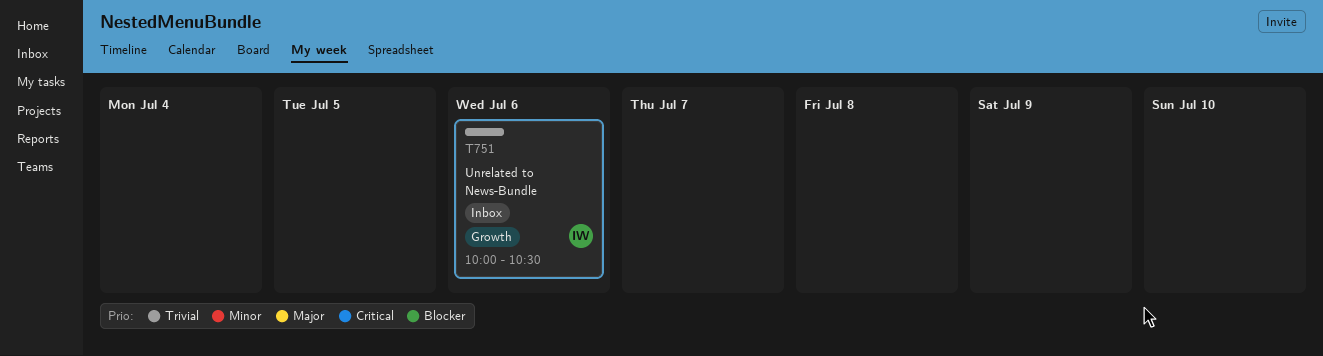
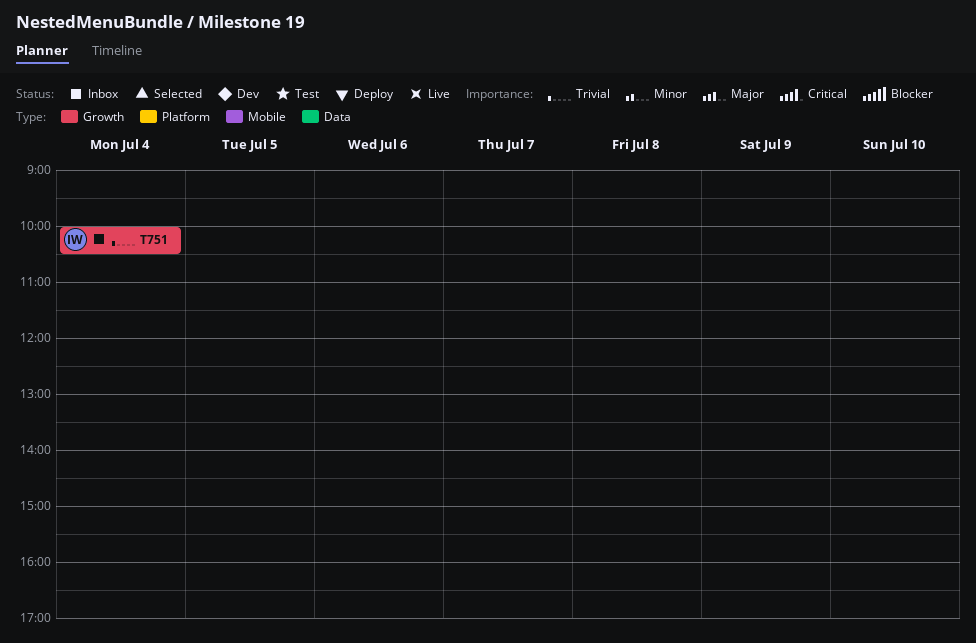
T751, day: Jul 6 -> Jul 4

